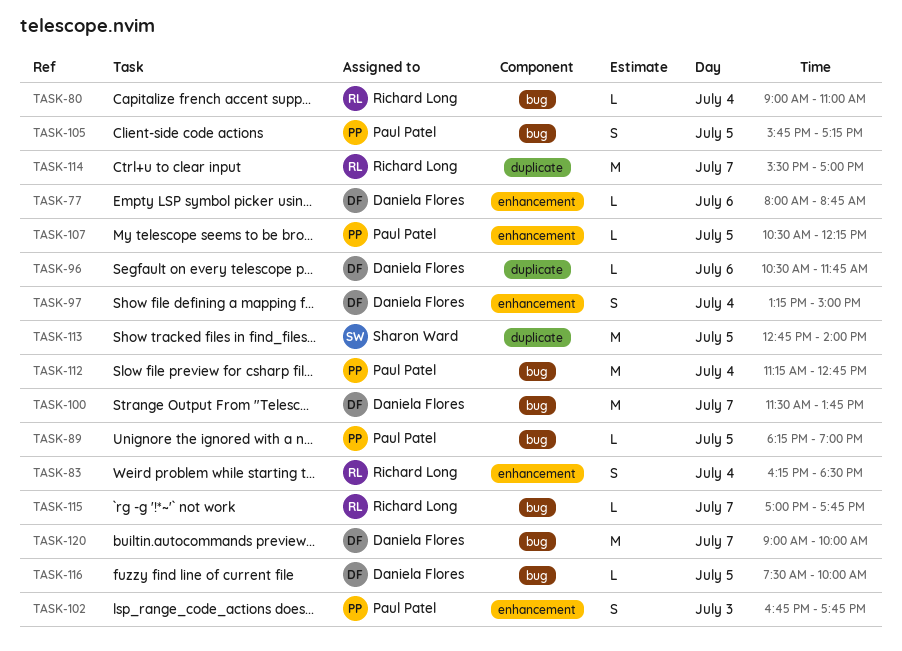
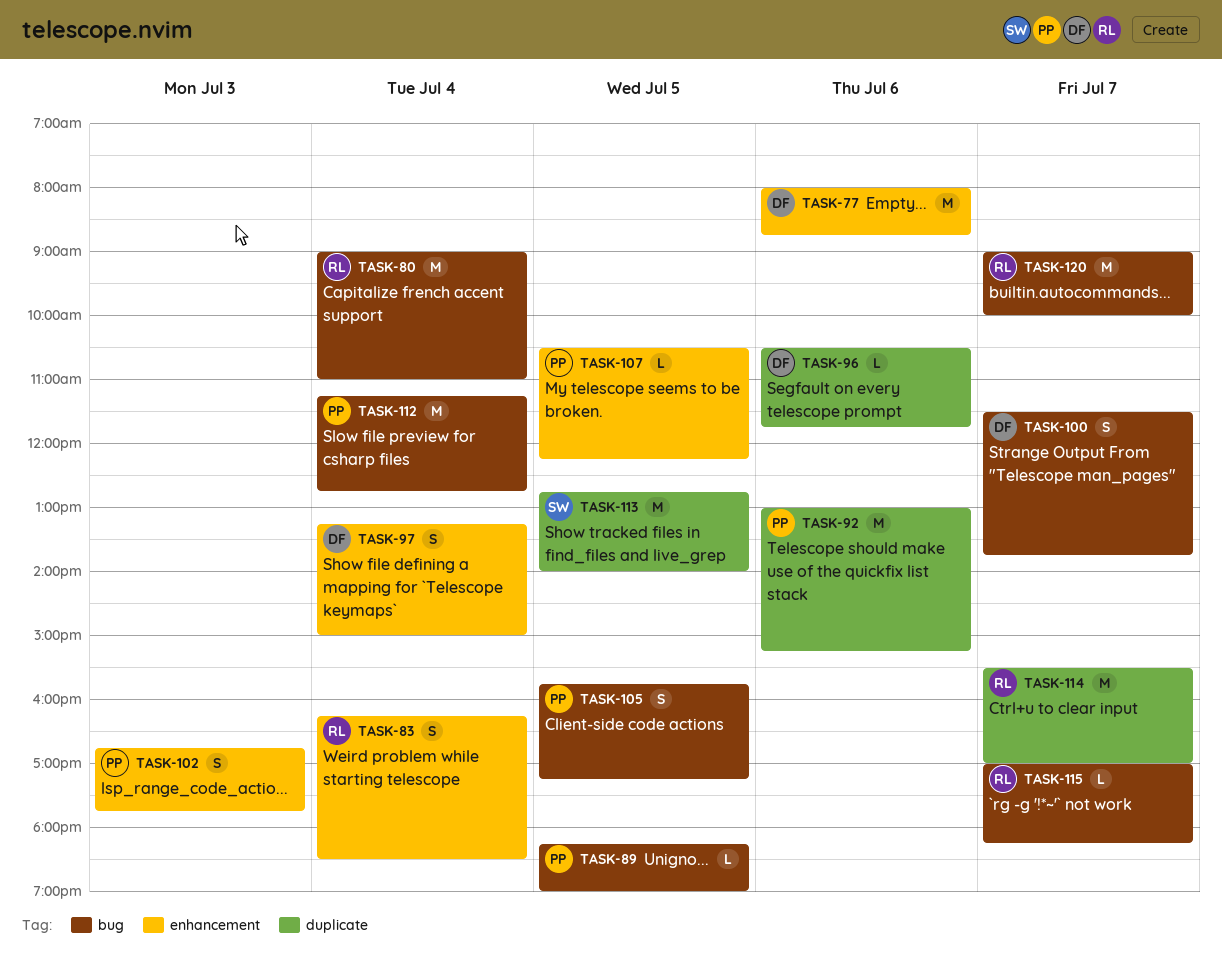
TASK-77, estimate: L -> M
TASK-80, estimate: L -> M
TASK-92: none -> present
TASK-100, estimate: M -> S
TASK-115, ends: 17:45 -> 18:15
TASK-116: present -> none
TASK-120, owner: Daniela Flores -> Richard Long

